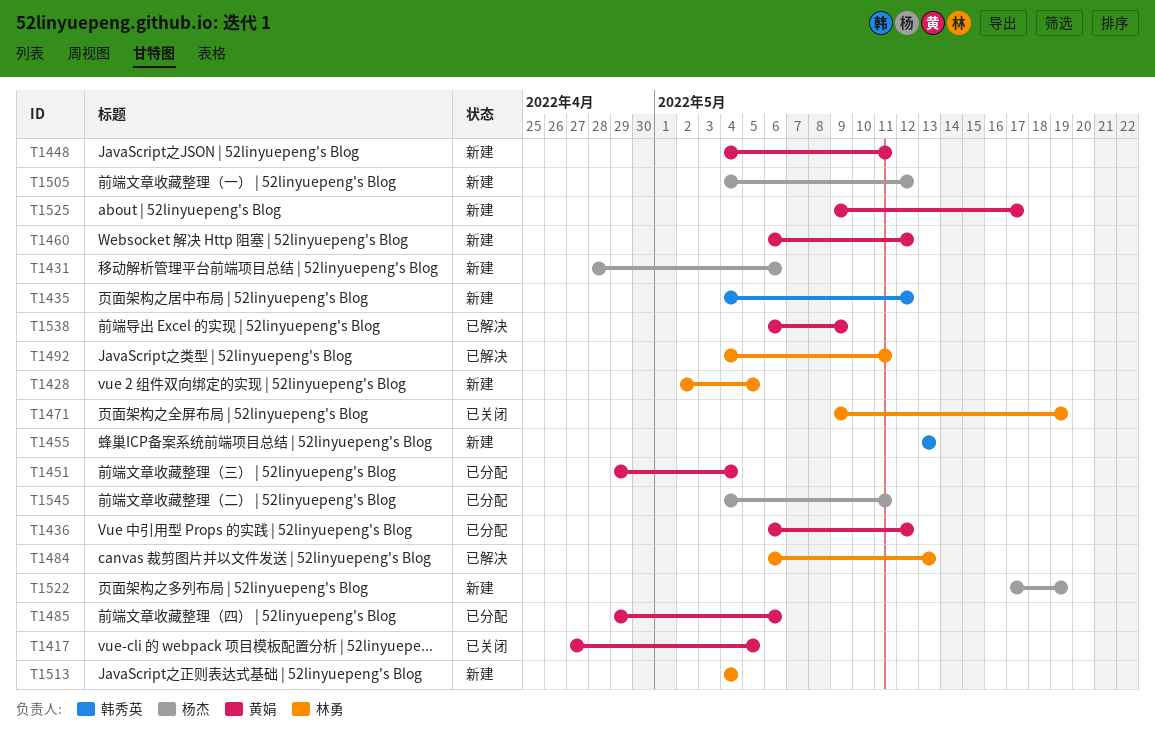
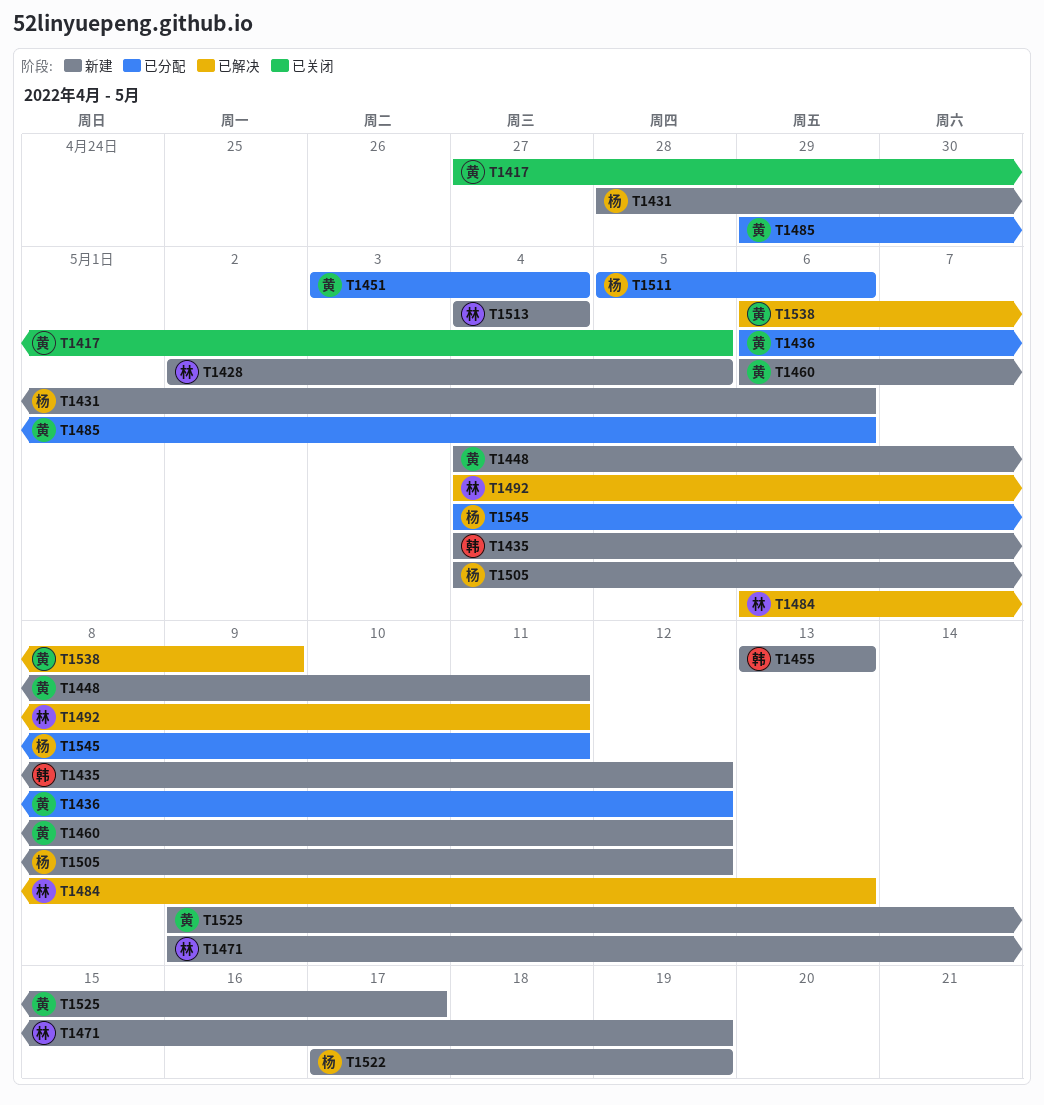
T1451, start: Apr 29 -> May 3
T1471, status: 已关闭 -> 新建
T1511: none -> present

